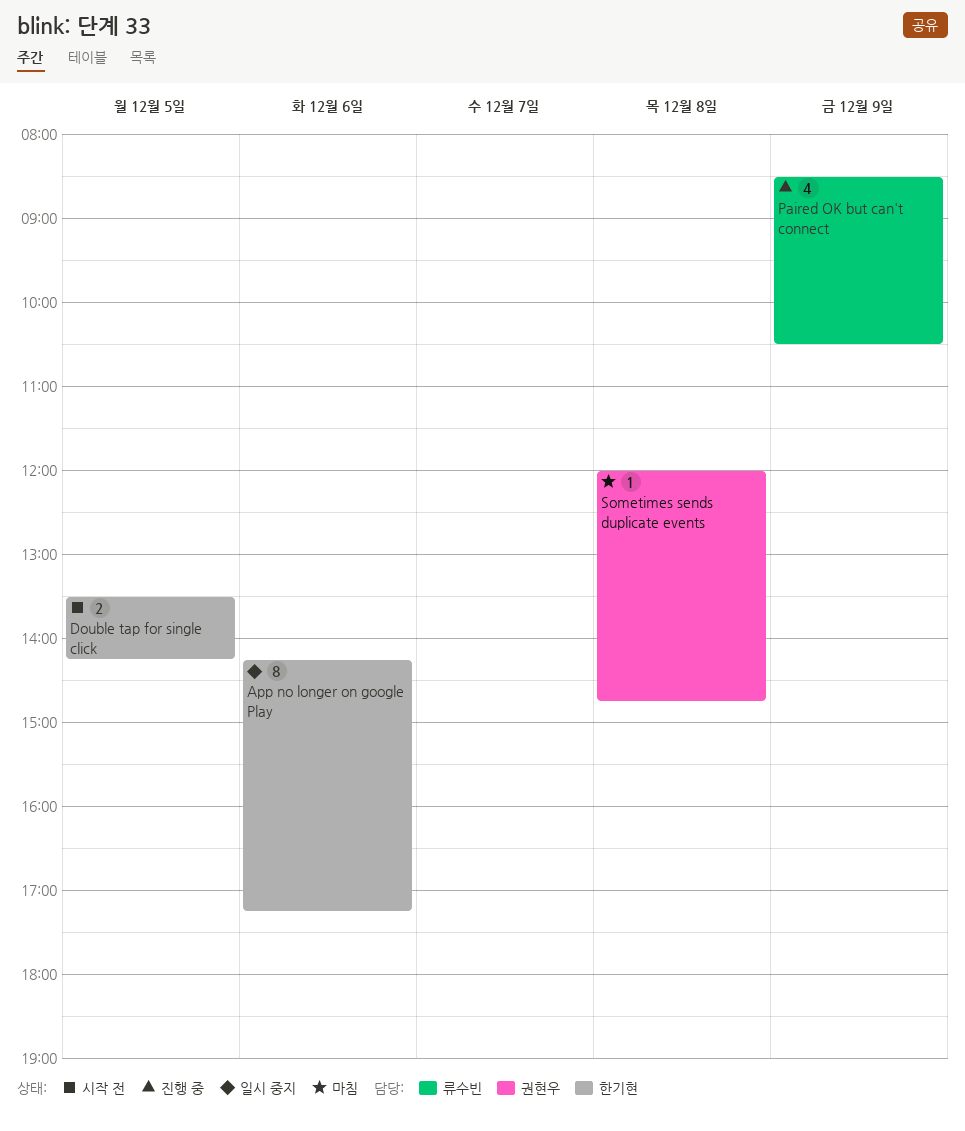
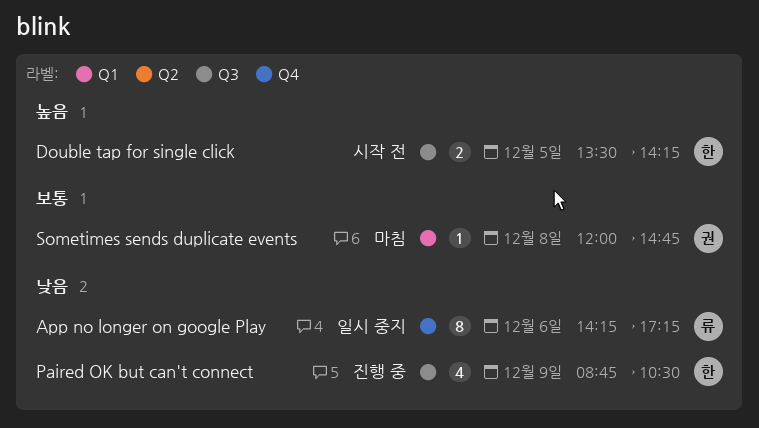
App no longer on google Play, owner: 한기현 -> 류수빈
Paired OK but can't connect, owner: 류수빈 -> 한기현
Paired OK but can't connect, begins: 08:30 -> 08:45

